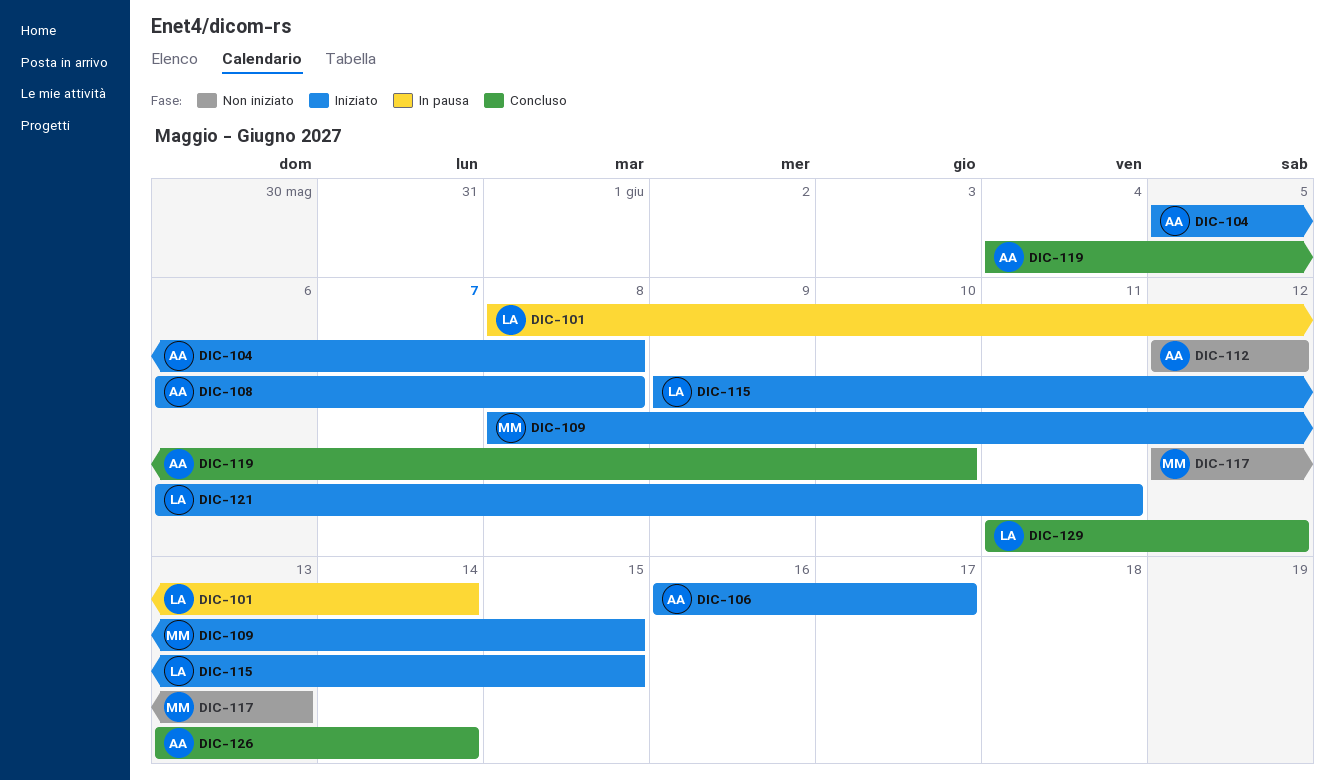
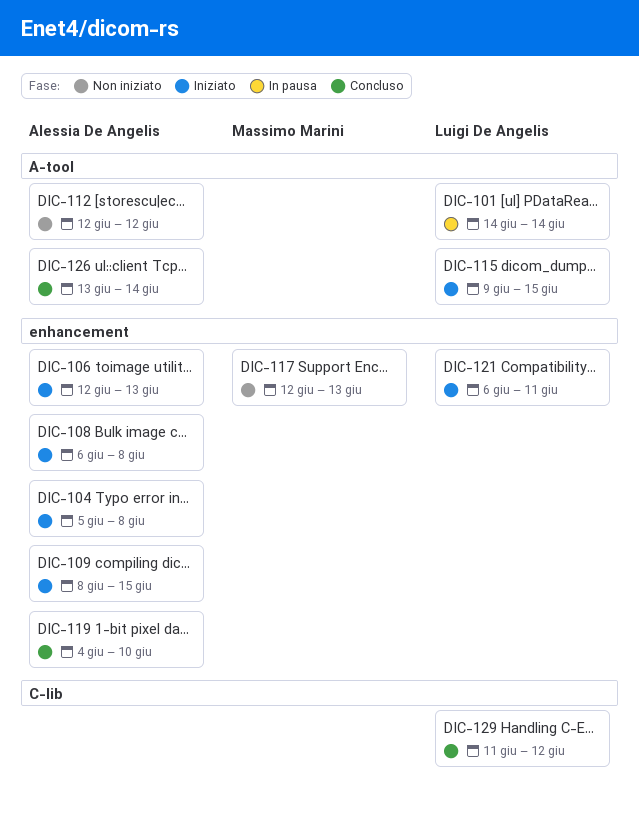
DIC-101, start: Jun 8 -> Jun 14
DIC-106, start: Jun 16 -> Jun 12
DIC-106, due: Jun 17 -> Jun 13
DIC-109, owner: Massimo Marini -> Alessia De Angelis

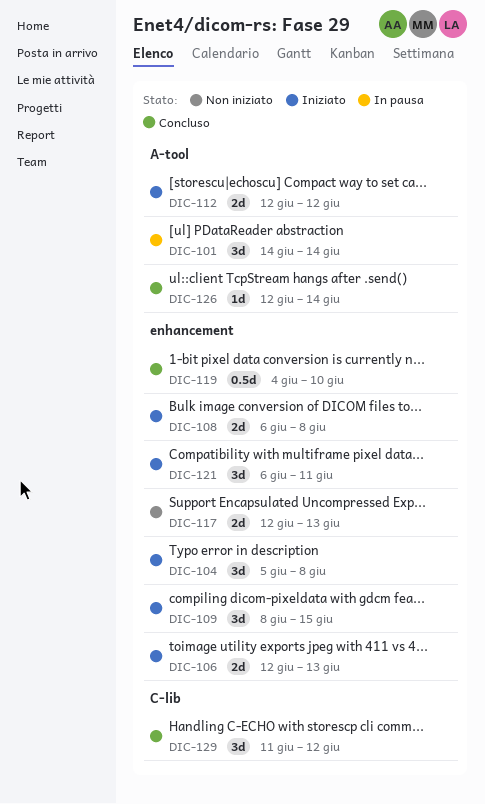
DIC-112, status: Non iniziato -> Iniziato
DIC-115: present -> none
DIC-126, start: Jun 13 -> Jun 12

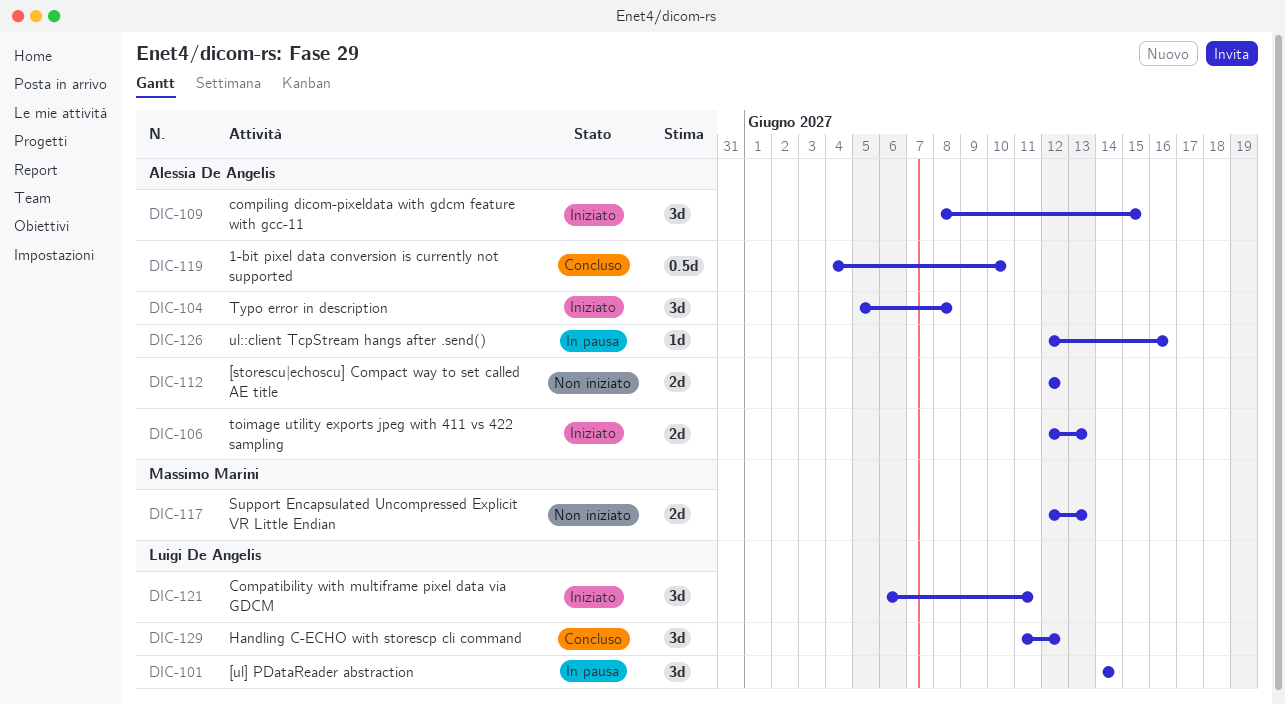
DIC-108: present -> none
DIC-112, status: Iniziato -> Non iniziato
DIC-126, status: Concluso -> In pausa
DIC-126, due: Jun 14 -> Jun 16

